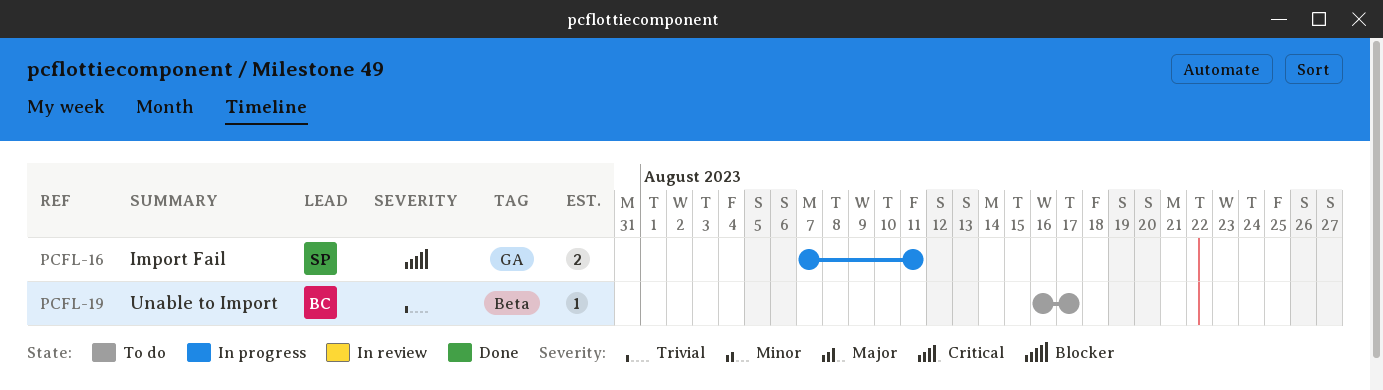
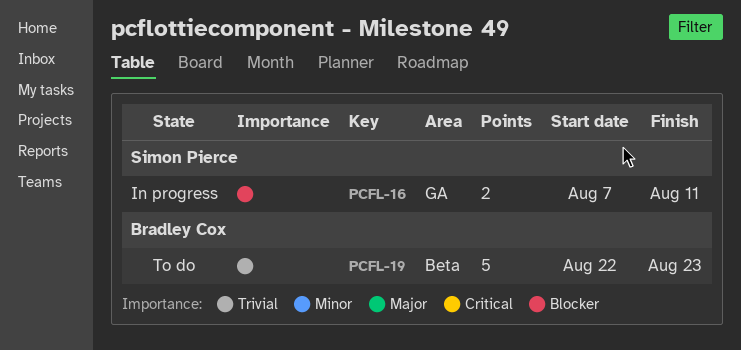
PCFL-19, estimate: 1 -> 5
PCFL-19, start: Aug 16 -> Aug 22
PCFL-19, due: Aug 17 -> Aug 23

